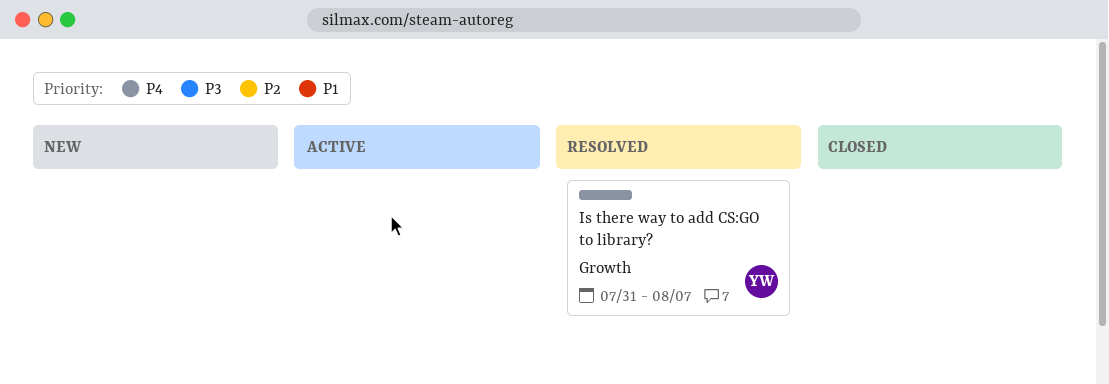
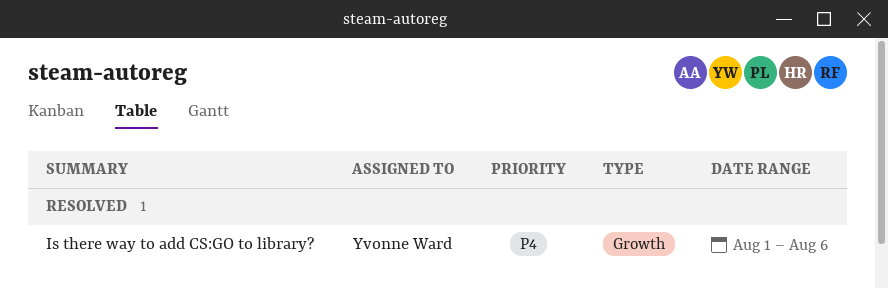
Is there way to add CS:GO to library?, start: Jul 31 -> Aug 1
Is there way to add CS:GO to library?, due: Aug 7 -> Aug 6

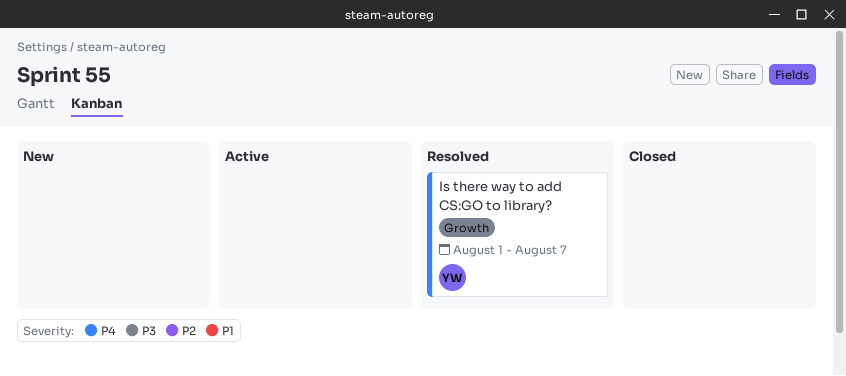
Is there way to add CS:GO to library?, due: Aug 6 -> Aug 7

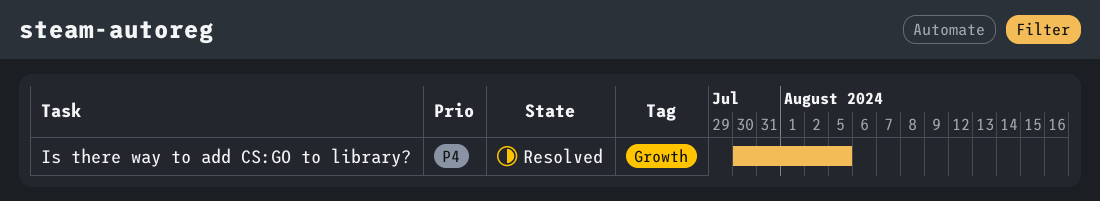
Is there way to add CS:GO to library?, start: Aug 1 -> Jul 30
Is there way to add CS:GO to library?, due: Aug 7 -> Aug 5

